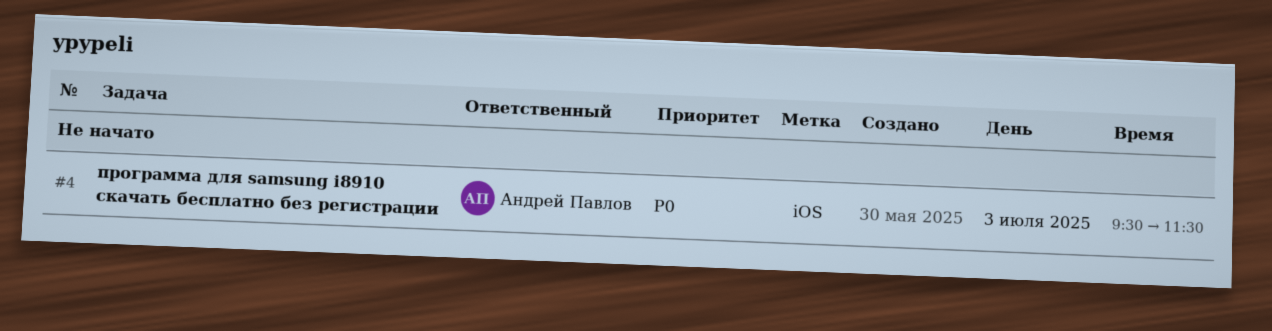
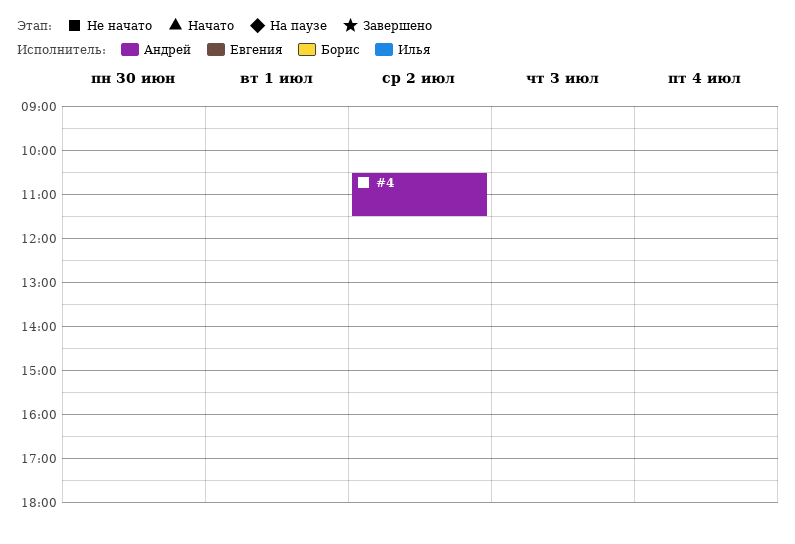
#4, day: Jul 3 -> Jul 2
#4, begins: 09:30 -> 10:30

